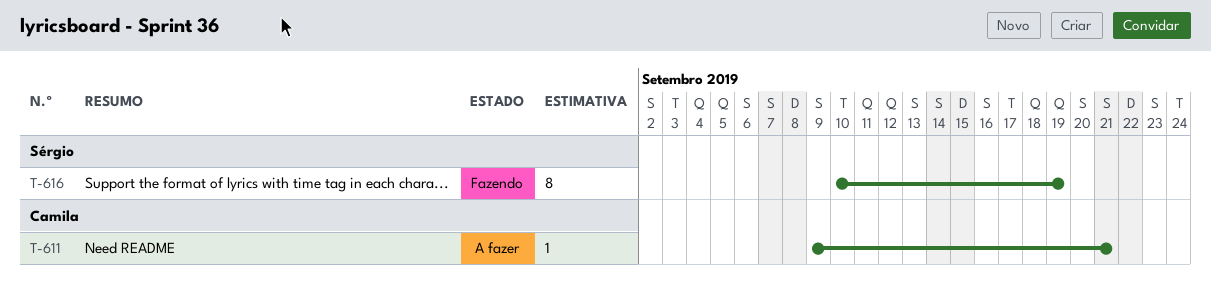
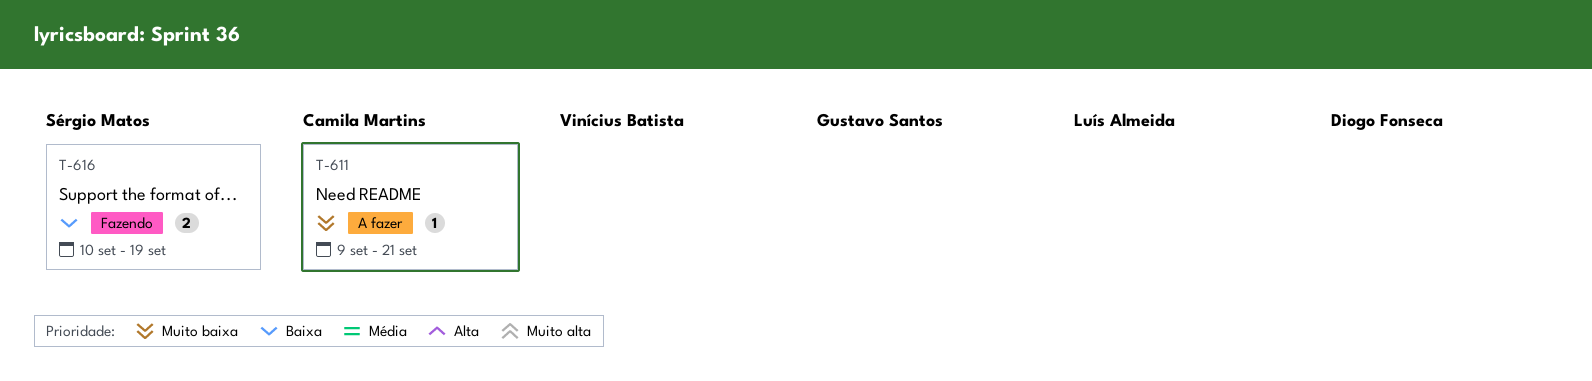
T-616, estimate: 8 -> 2

